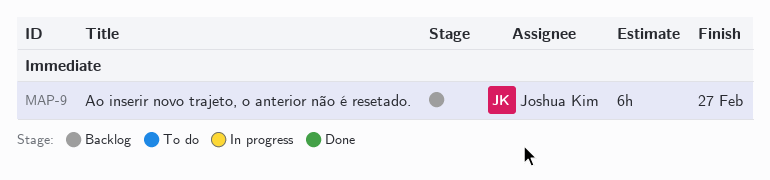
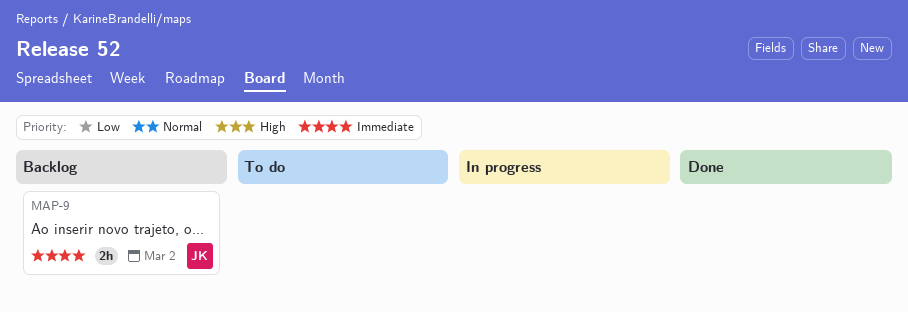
MAP-9, estimate: 6h -> 2h
MAP-9, due: Feb 27 -> Mar 2

